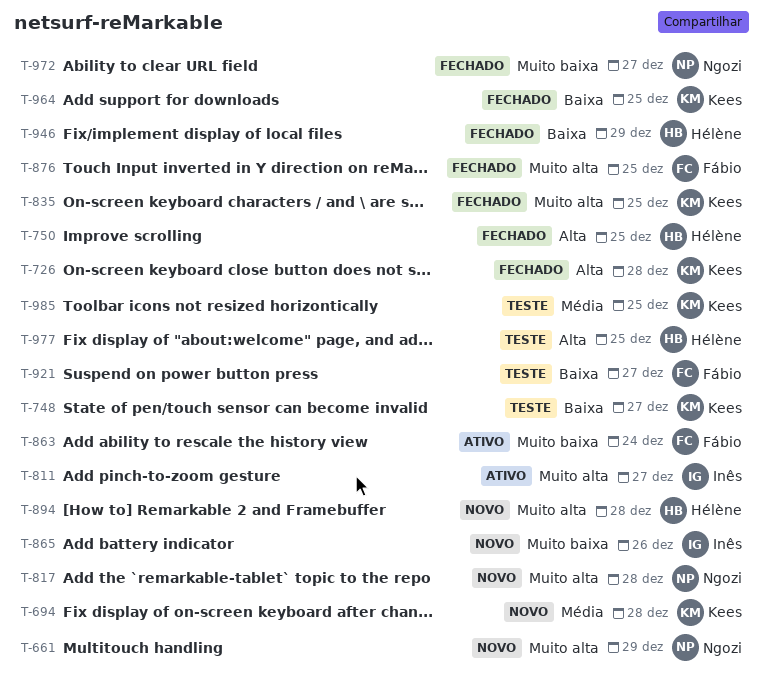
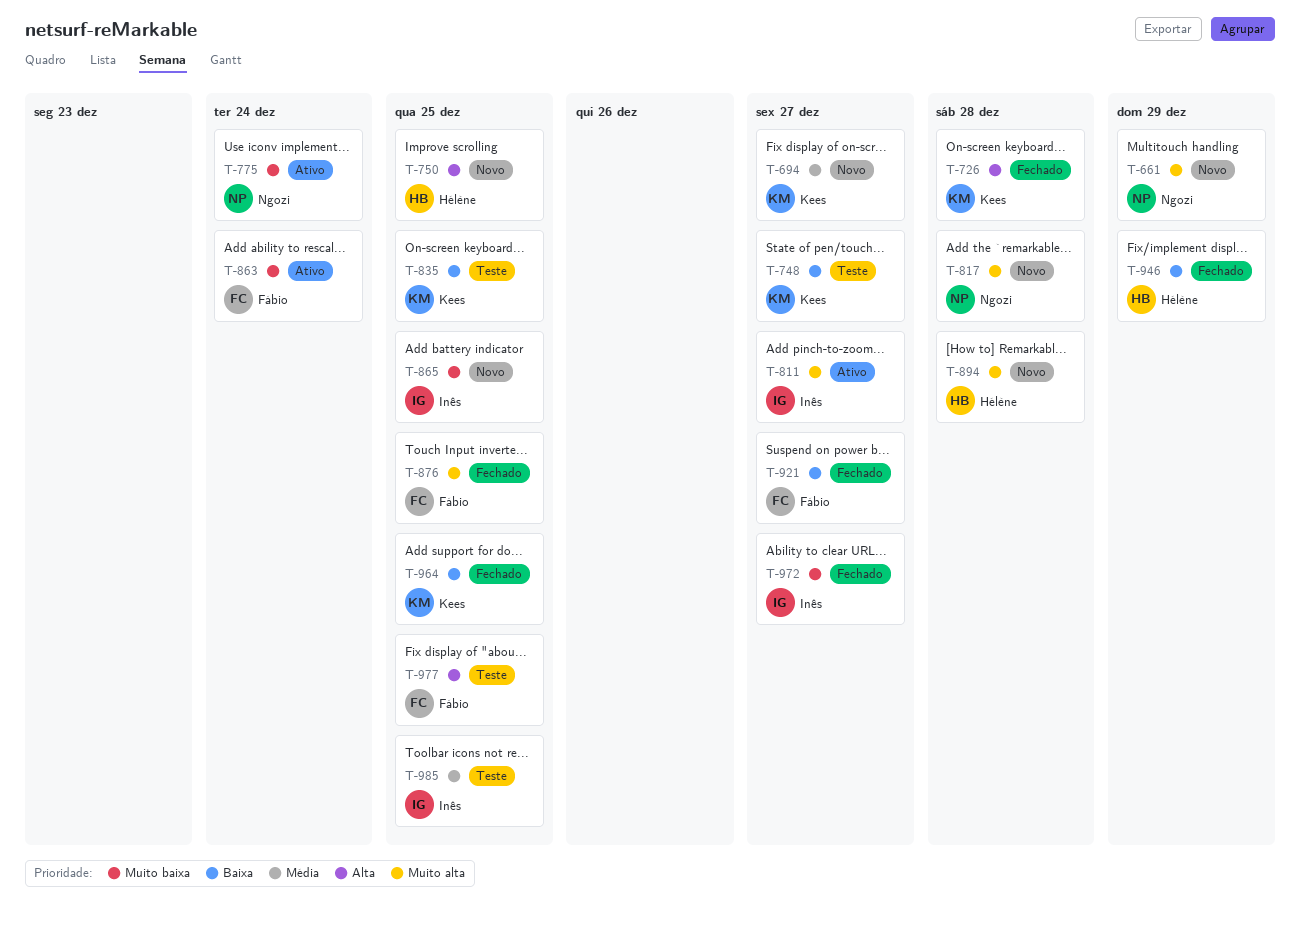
T-694, due: Dec 28 -> Dec 27
T-750, status: Fechado -> Novo
T-775: none -> present
T-835, status: Fechado -> Teste
T-835, priority: Muito alta -> Baixa
T-865, due: Dec 26 -> Dec 25
T-921, status: Teste -> Fechado
T-972, owner: Ngozi -> Inês
T-977, owner: Hélène -> Fábio
T-985, owner: Kees -> Inês

